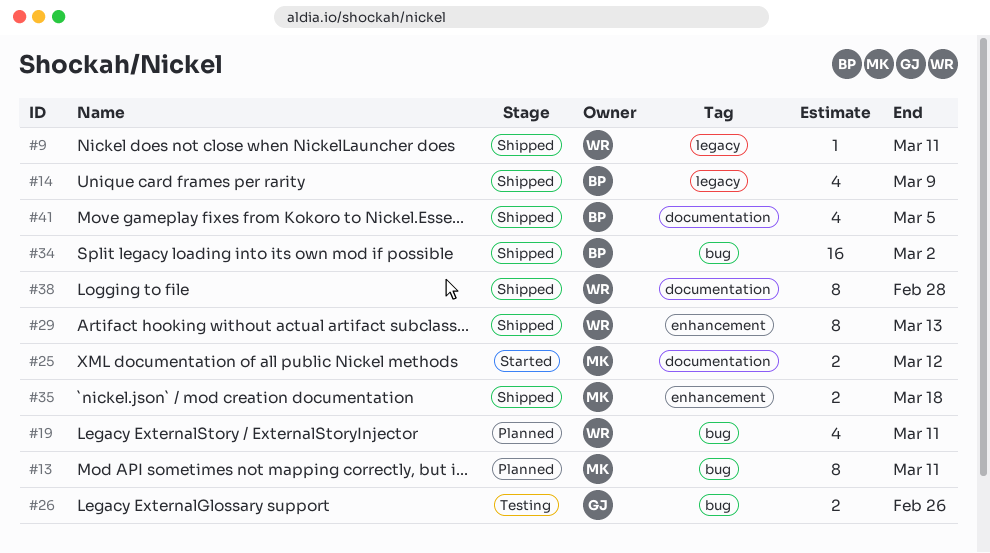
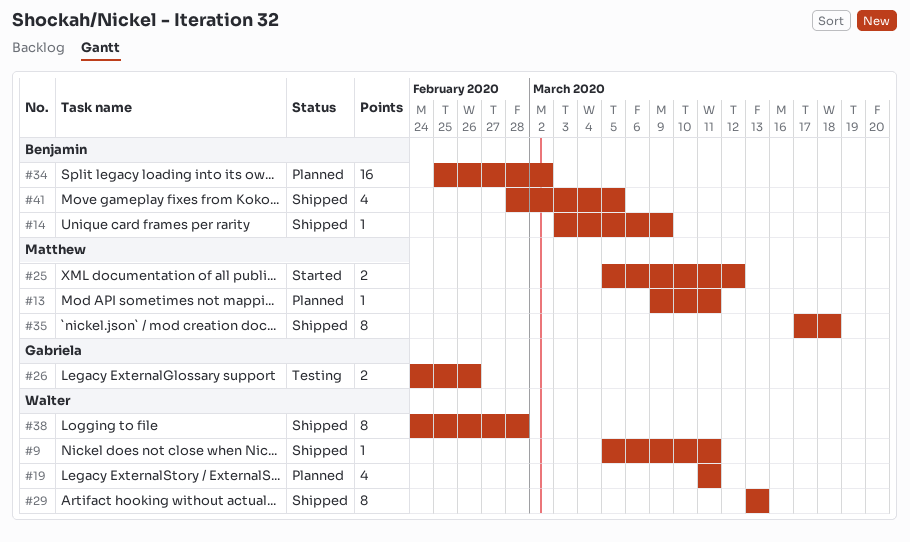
#13, estimate: 8 -> 1
#14, estimate: 4 -> 1
#34, status: Shipped -> Planned
#35, estimate: 2 -> 8

